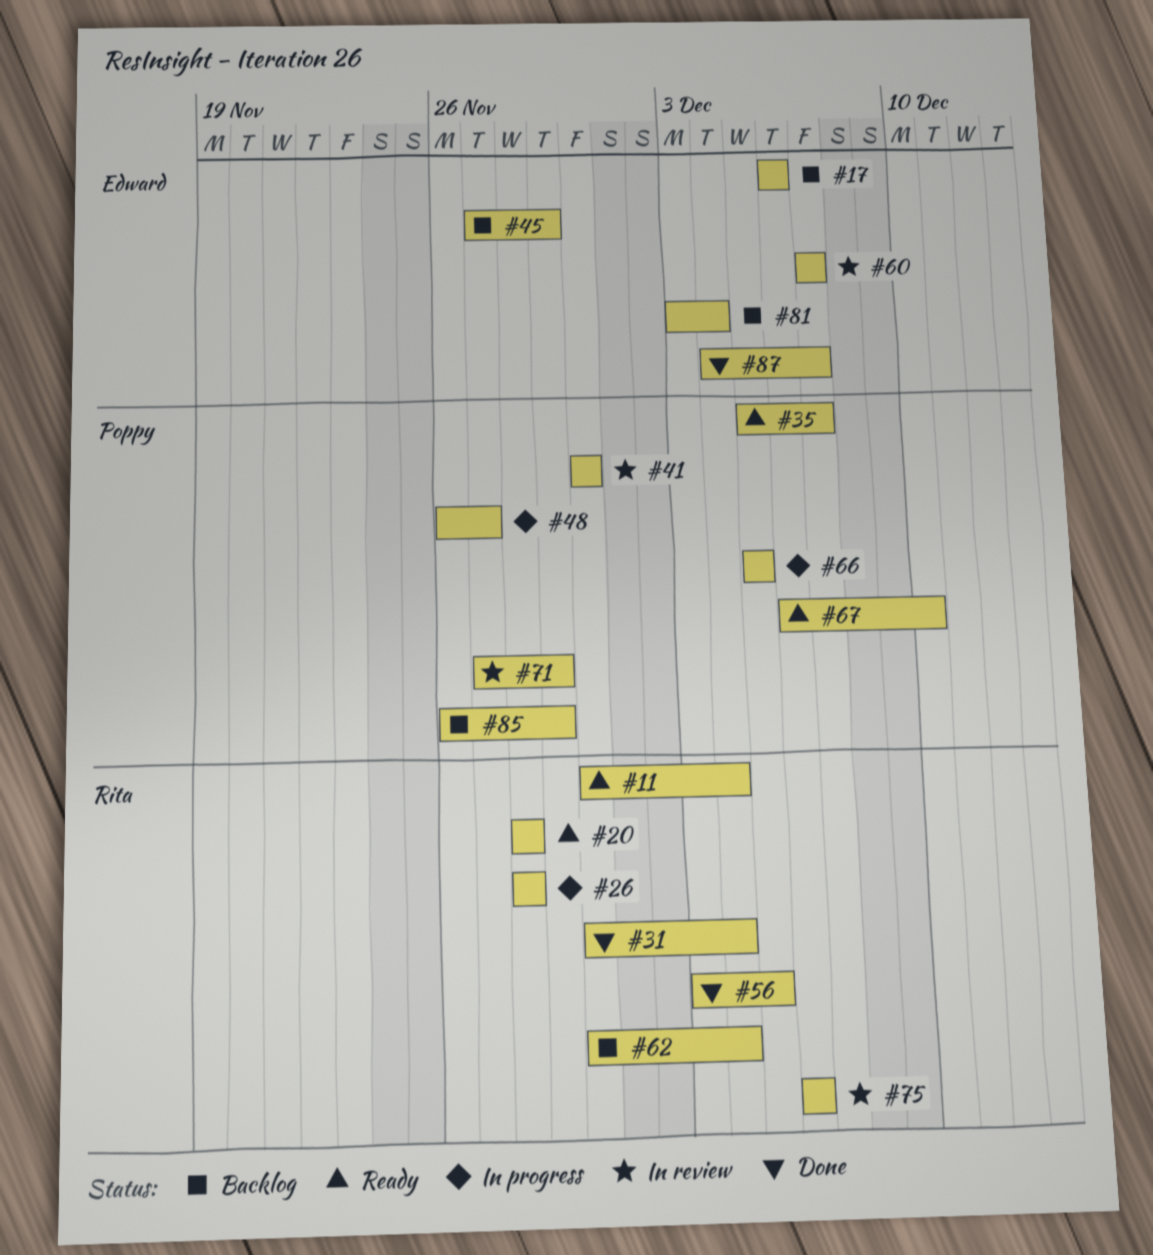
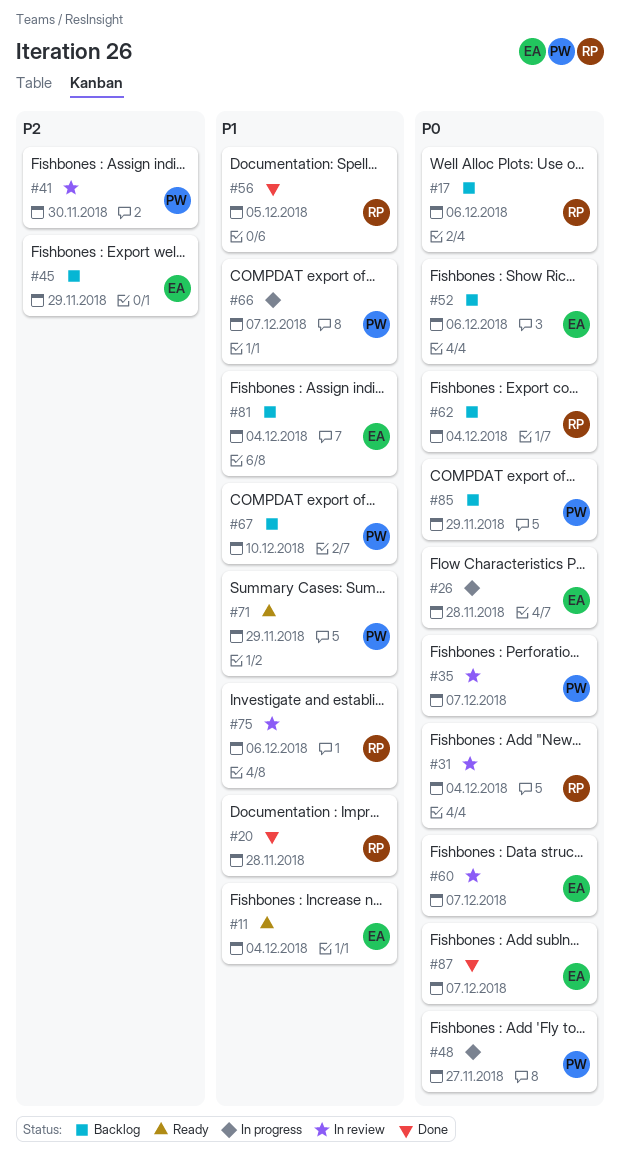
#11, owner: Rita -> Edward
#17, owner: Edward -> Rita
#20, status: Ready -> Done
#26, owner: Rita -> Edward
#31, status: Done -> In review
#35, status: Ready -> In review
#52: none -> present
#66, due: Dec 5 -> Dec 7
#67, status: Ready -> Backlog
#71, status: In review -> Ready

